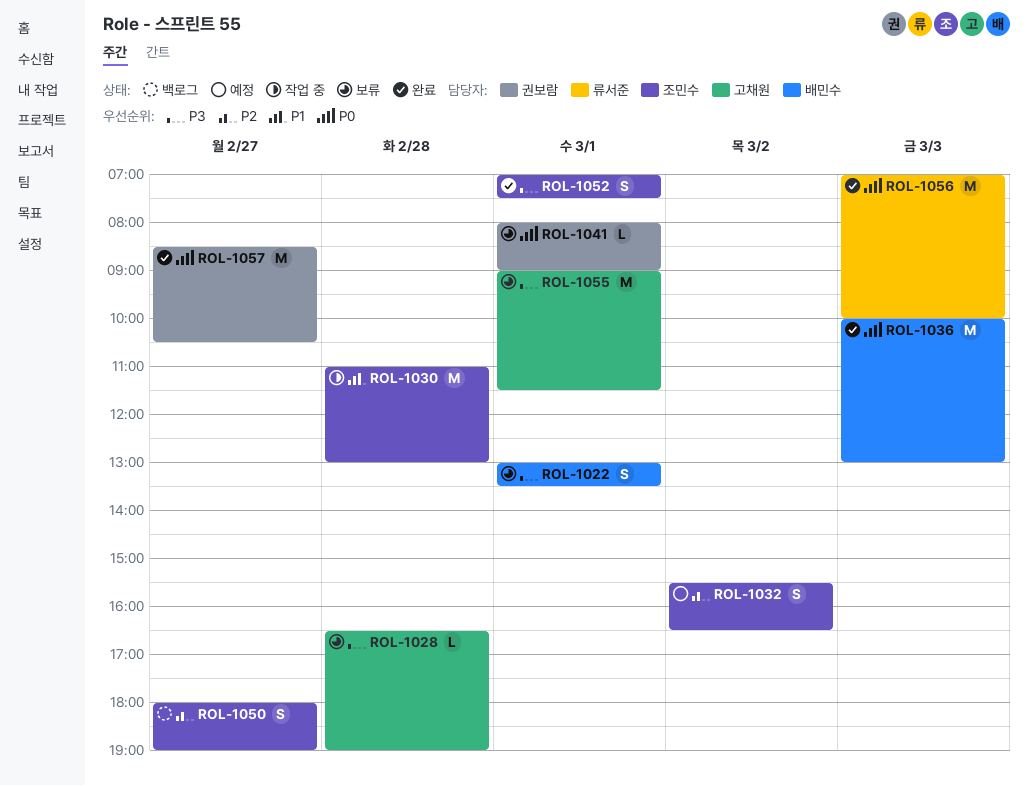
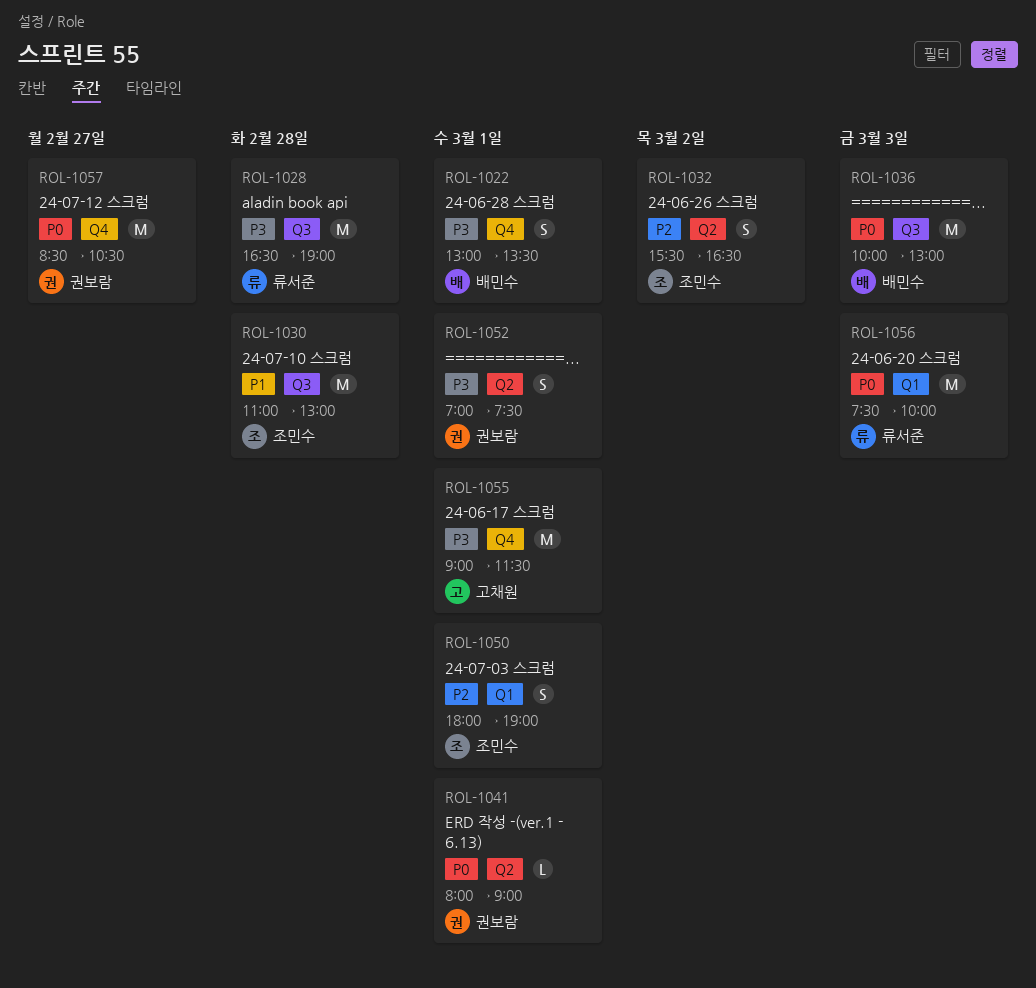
ROL-1028, owner: 고채원 -> 류서준
ROL-1028, estimate: L -> M
ROL-1050, day: Feb 27 -> Mar 1
ROL-1052, owner: 조민수 -> 권보람
ROL-1056, begins: 07:00 -> 07:30

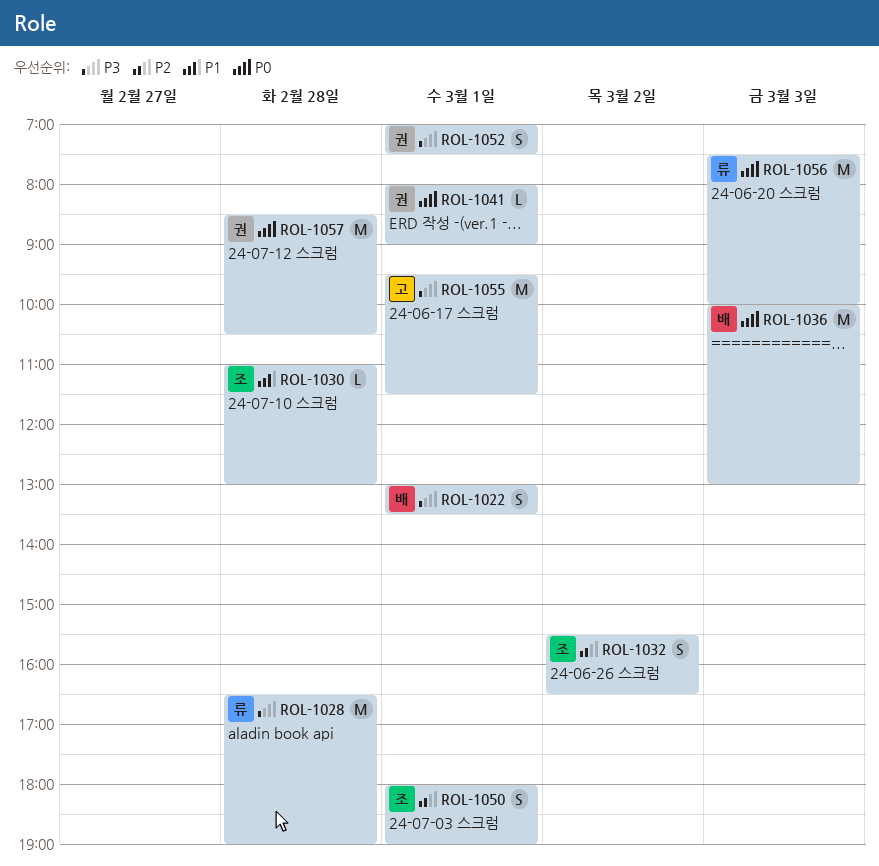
ROL-1030, estimate: M -> L
ROL-1055, begins: 09:00 -> 09:30
ROL-1057, day: Feb 27 -> Feb 28

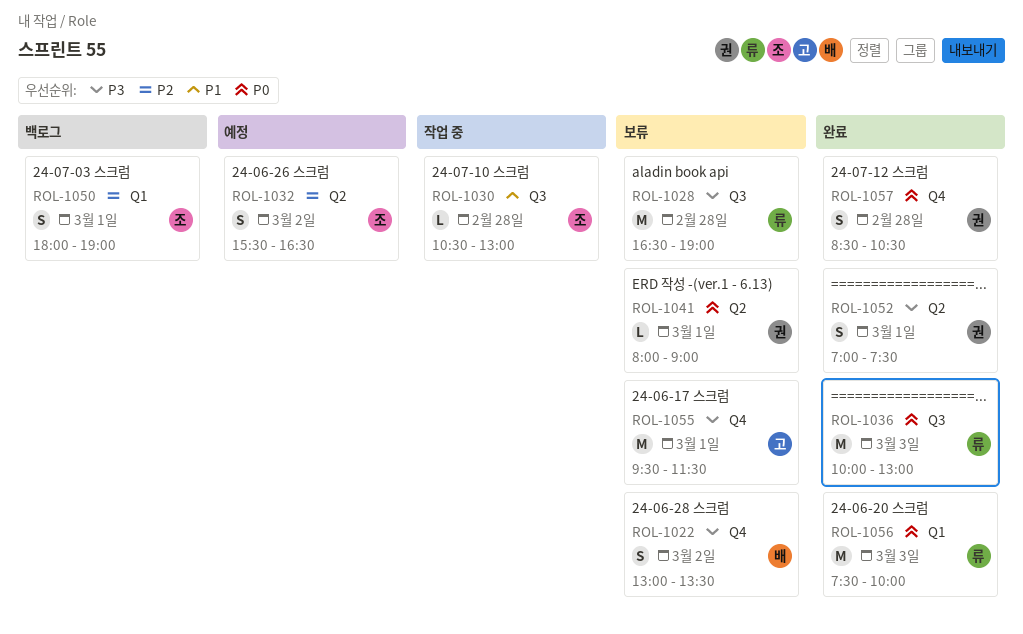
ROL-1022, day: Mar 1 -> Mar 2
ROL-1030, begins: 11:00 -> 10:30
ROL-1036, owner: 배 -> 류
ROL-1057, estimate: M -> S

